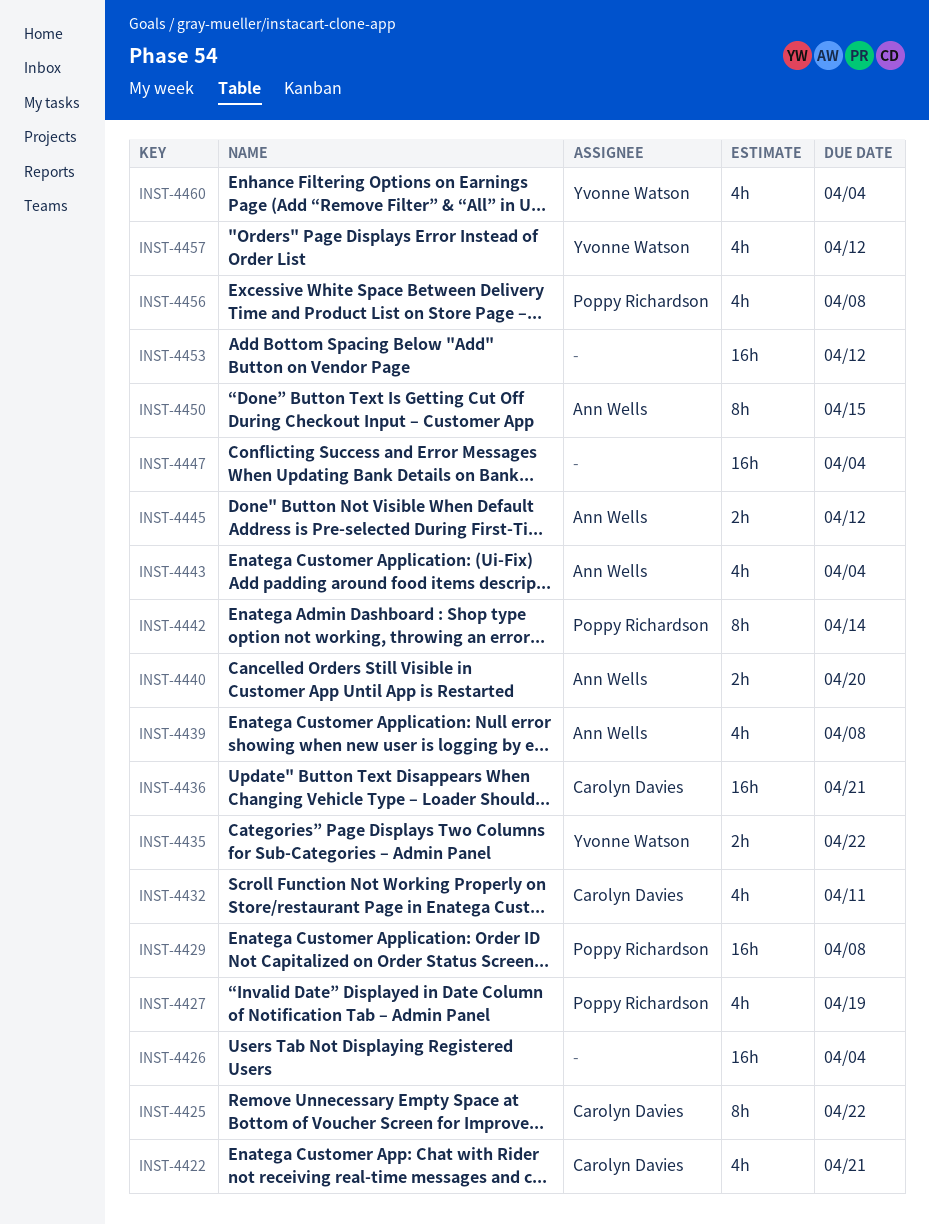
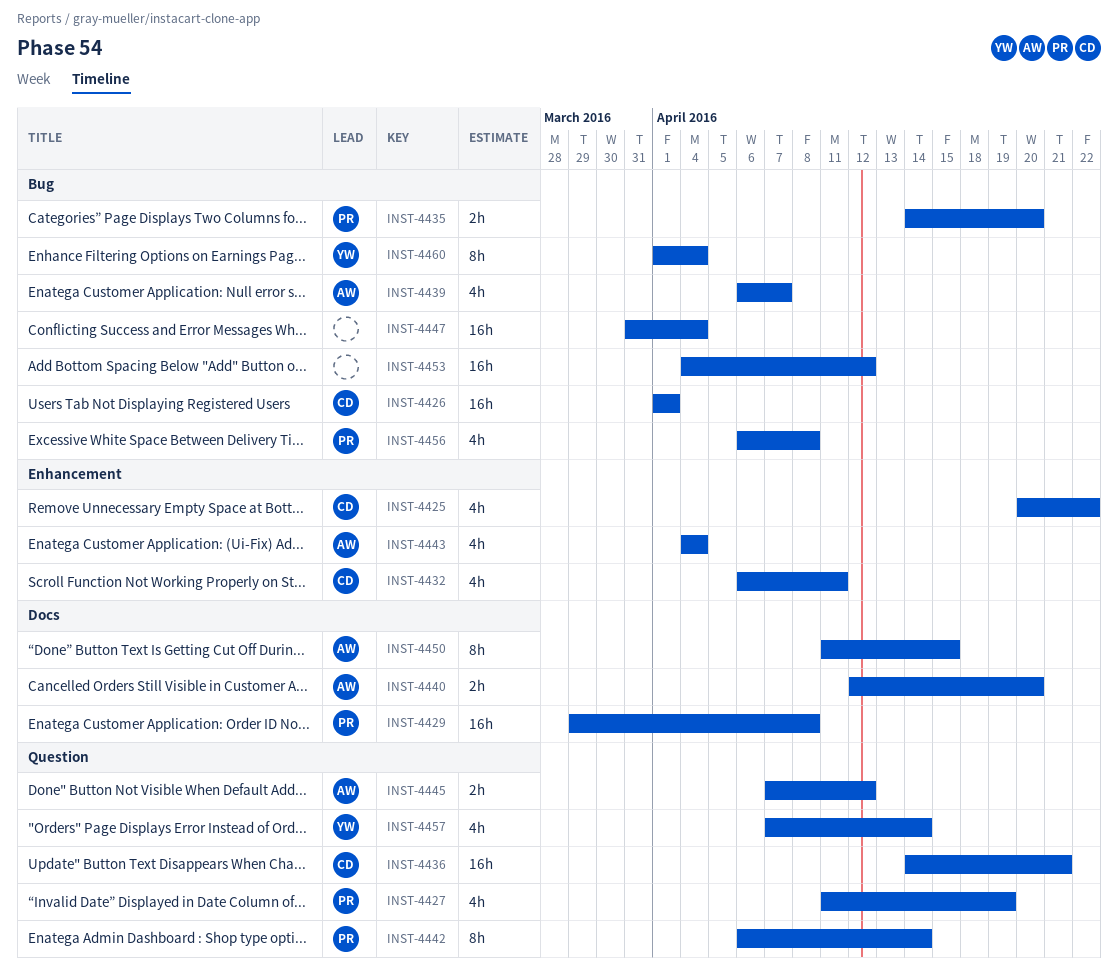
INST-4422: present -> none
INST-4425, estimate: 8h -> 4h
INST-4426, owner: none -> Carolyn Davies
INST-4426, due: Apr 4 -> Apr 1
INST-4435, owner: Yvonne Watson -> Poppy Richardson
INST-4435, due: Apr 22 -> Apr 20
INST-4439, due: Apr 8 -> Apr 7
INST-4457, due: Apr 12 -> Apr 14
INST-4460, estimate: 4h -> 8h

